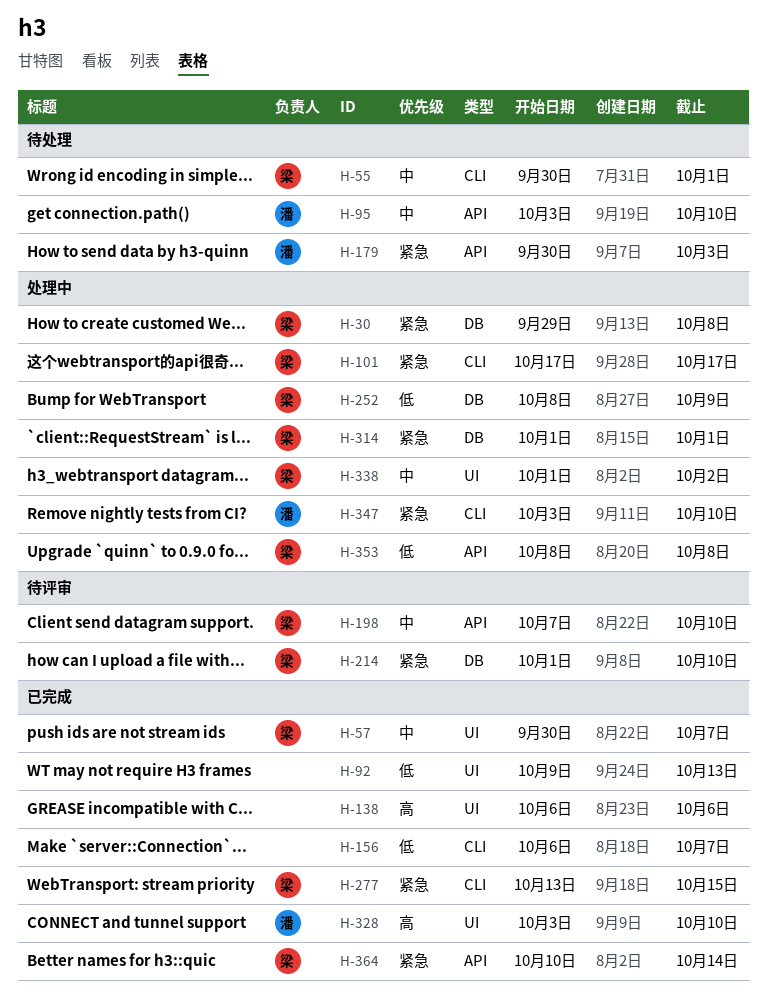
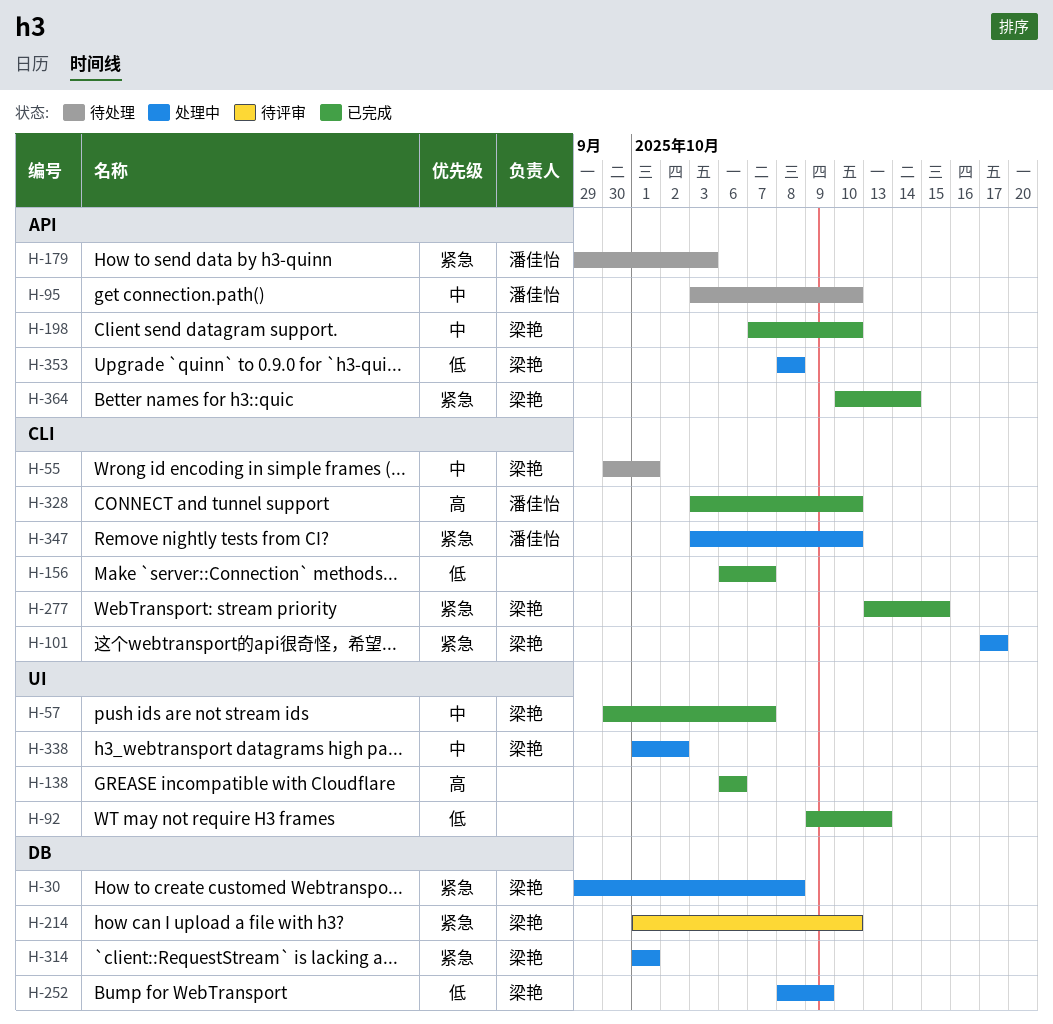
H-179, start: Sep 30 -> Sep 29
H-198, status: 待评审 -> 已完成
H-328, label: UI -> CLI

